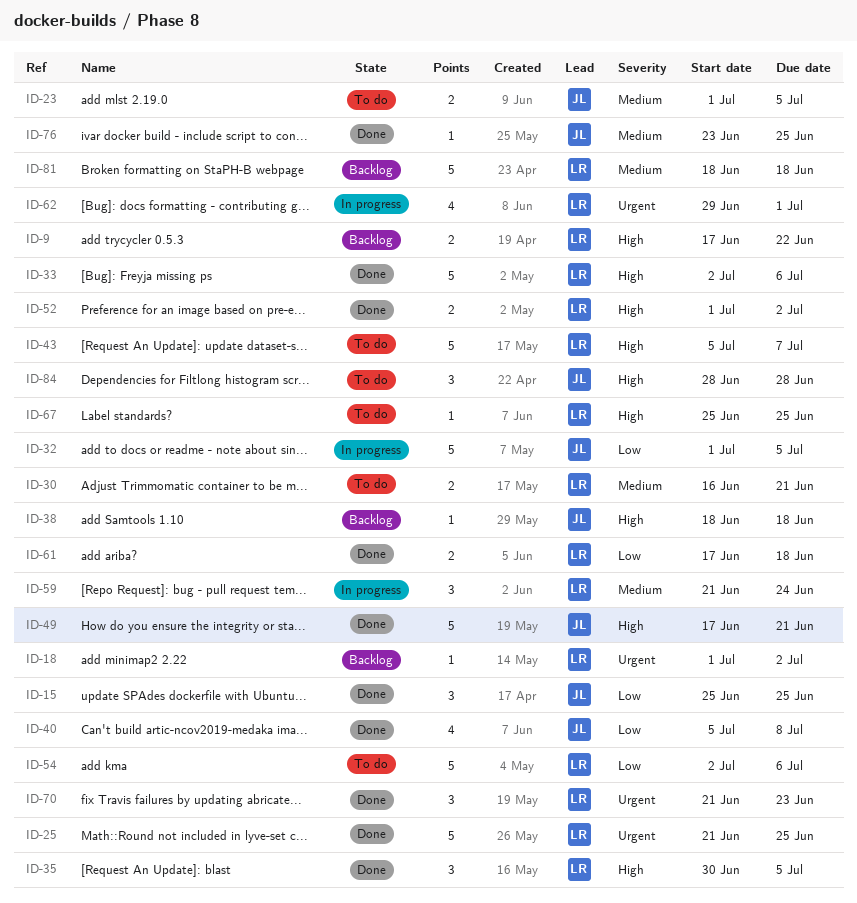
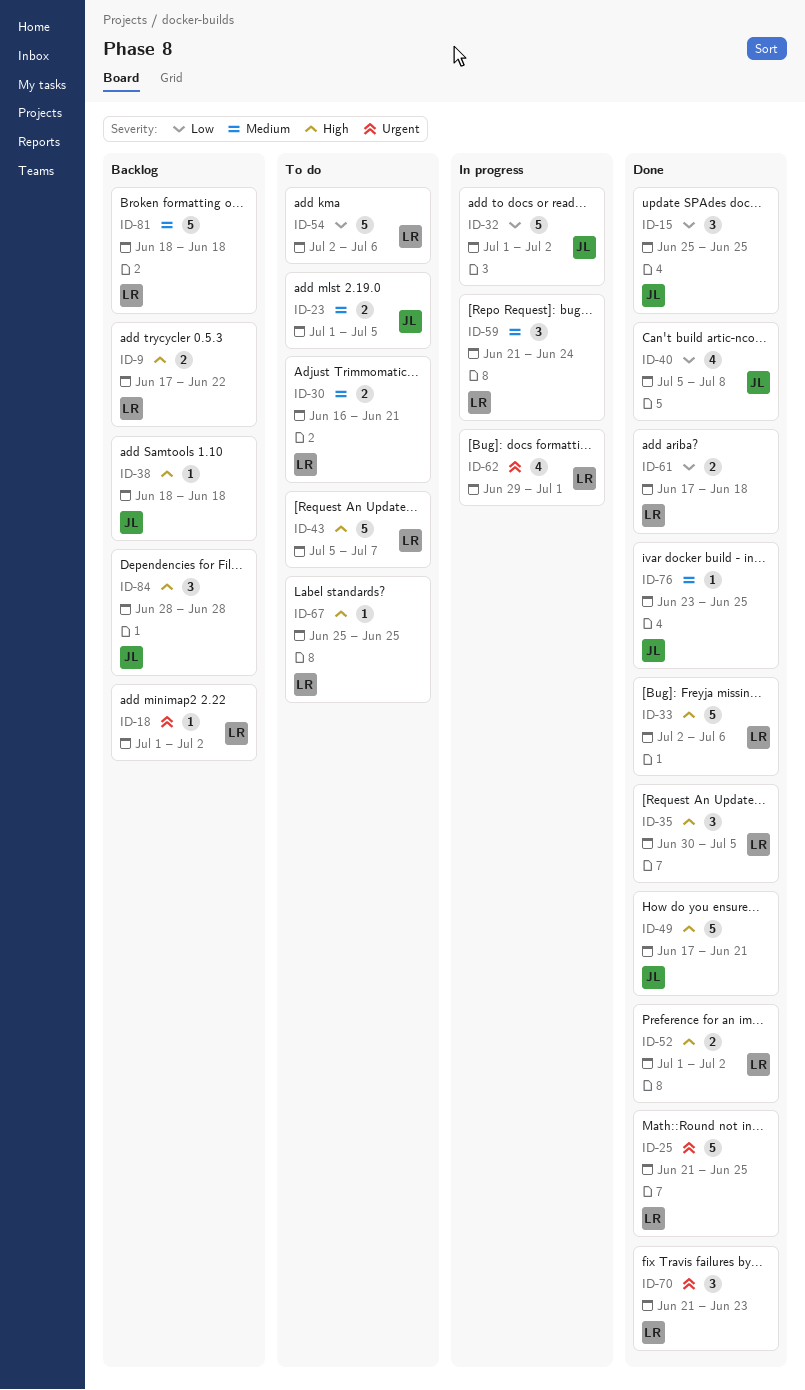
ID-32, due: Jul 5 -> Jul 2
ID-84, status: To do -> Backlog

